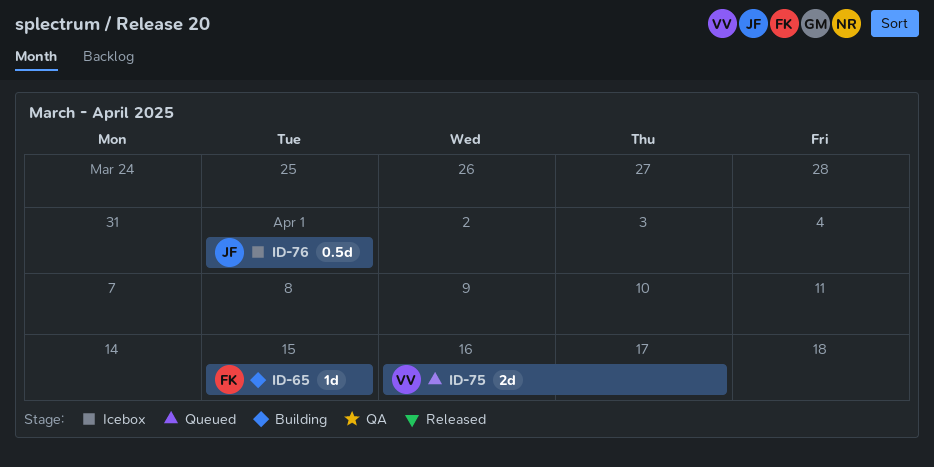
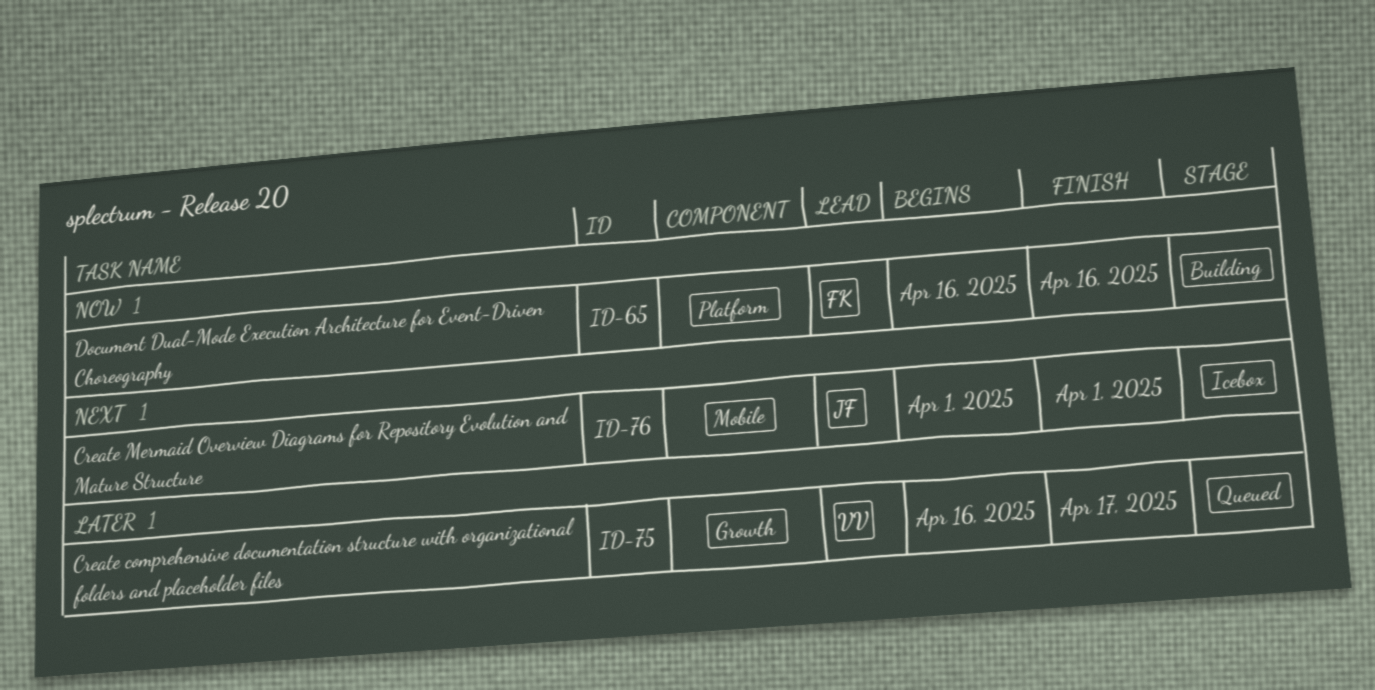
ID-65, start: Apr 15 -> Apr 16
ID-65, due: Apr 15 -> Apr 16

